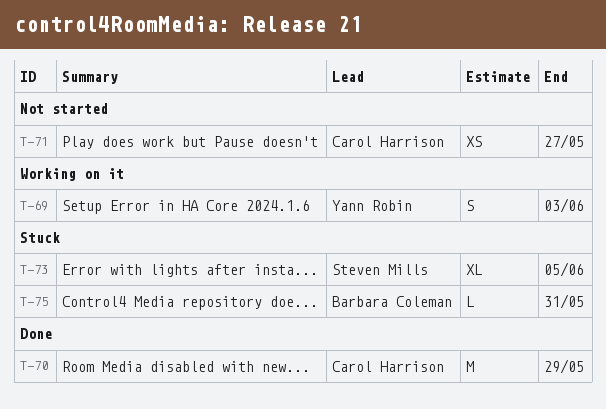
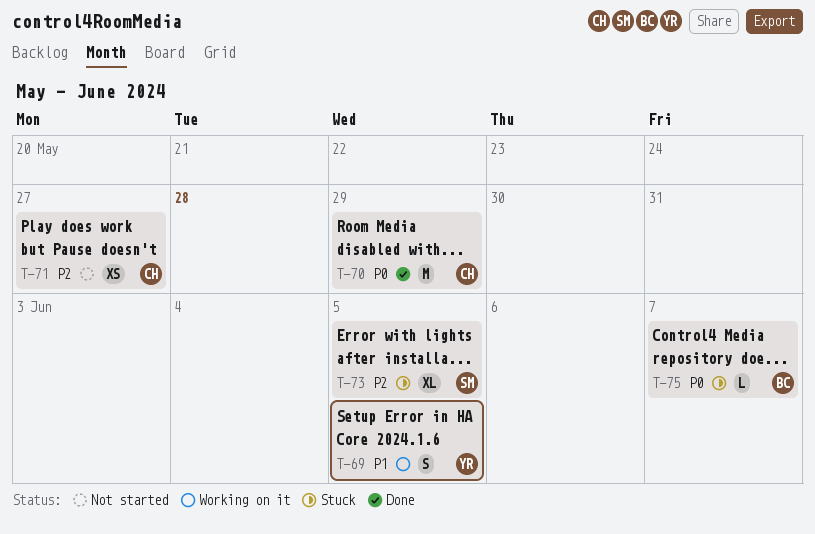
T-69, due: Jun 3 -> Jun 5
T-75, due: May 31 -> Jun 7

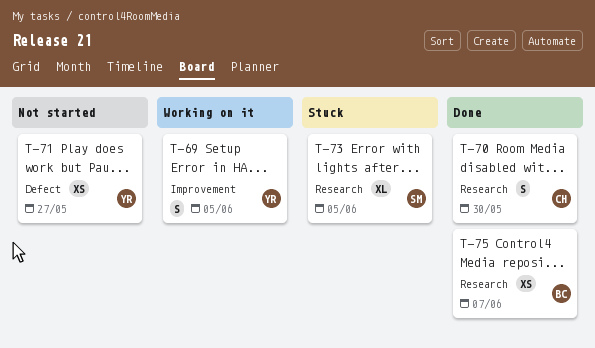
T-70, estimate: M -> S
T-70, due: May 29 -> May 30
T-71, owner: CH -> YR
T-75, status: Stuck -> Done
T-75, estimate: L -> XS

